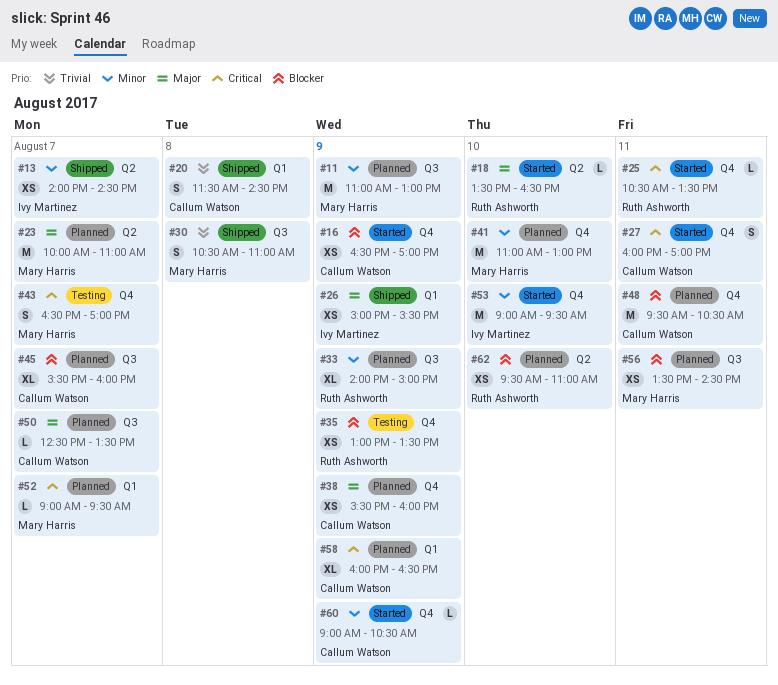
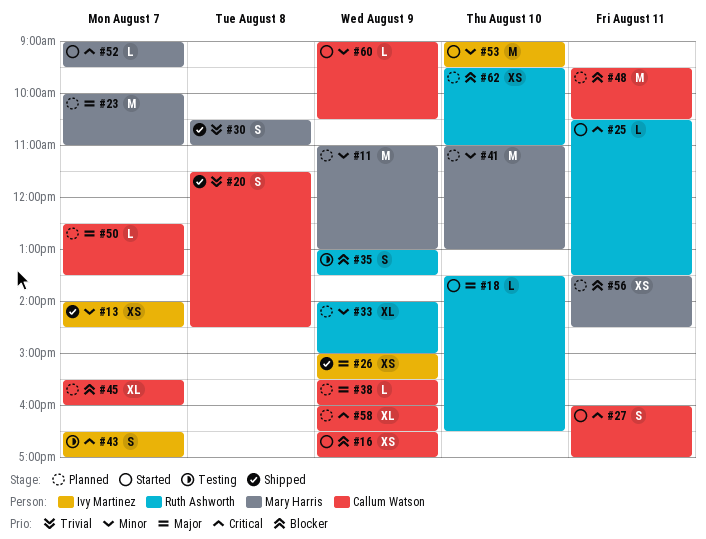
#35, estimate: XS -> S
#38, estimate: XS -> L
#43, owner: Mary Harris -> Ivy Martinez
#52, status: Planned -> Started

